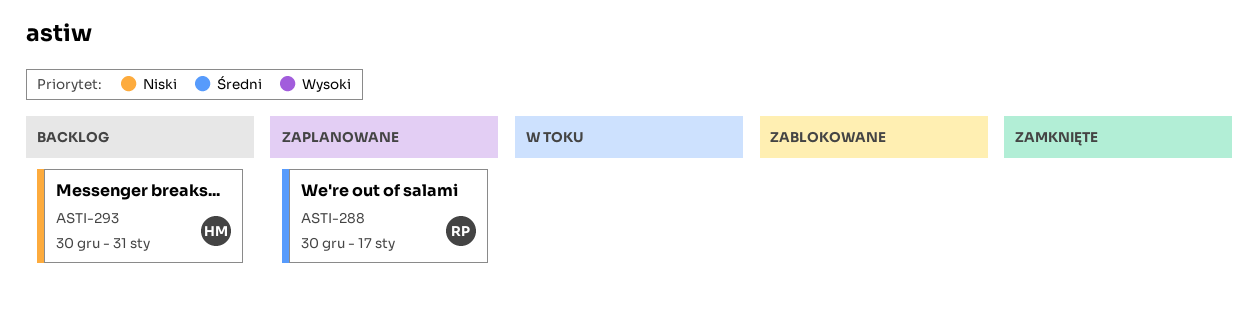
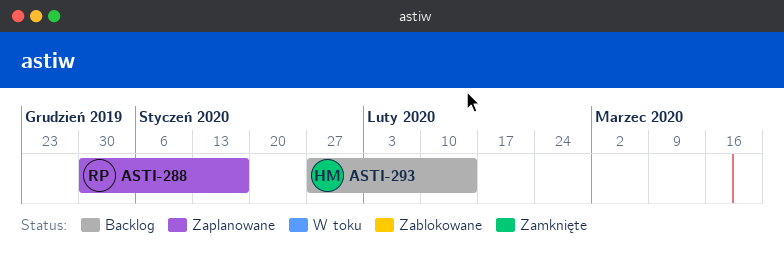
ASTI-293, start: Dec 30 -> Jan 27
ASTI-293, due: Jan 31 -> Feb 14

